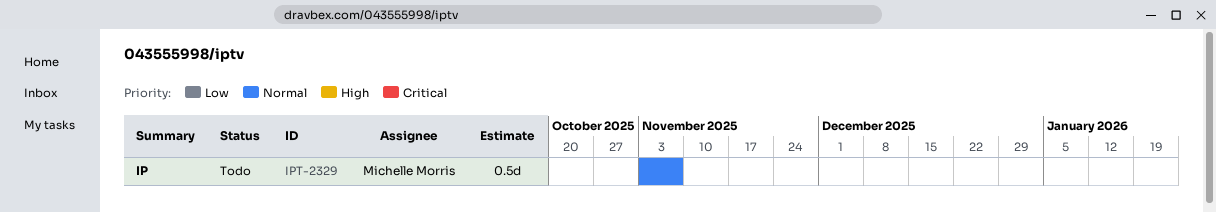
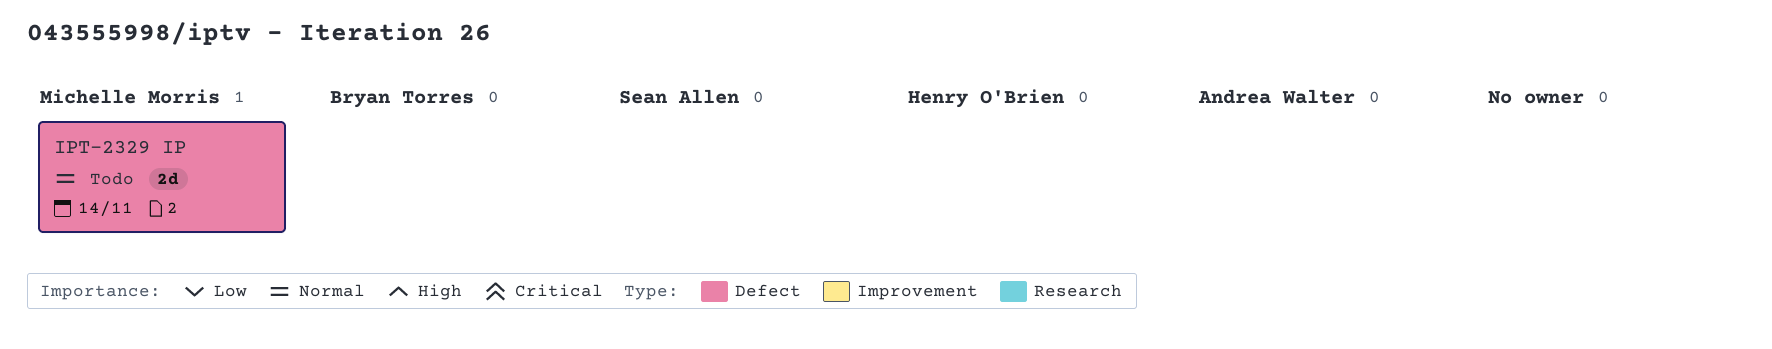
IPT-2329, estimate: 0.5d -> 2d
IPT-2329, due: Nov 7 -> Nov 14

